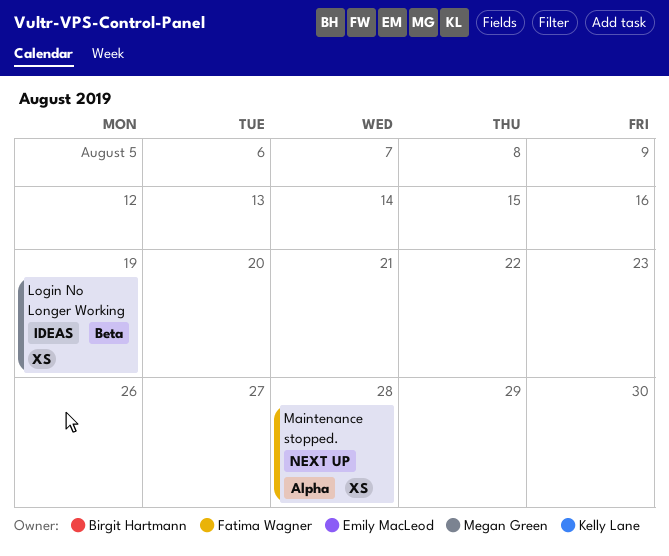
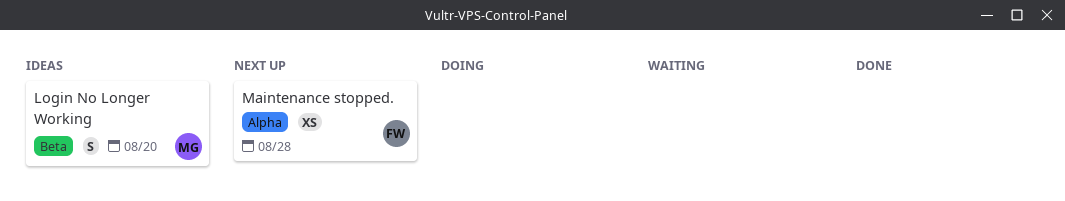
Login No Longer Working, estimate: XS -> S
Login No Longer Working, due: Aug 19 -> Aug 20

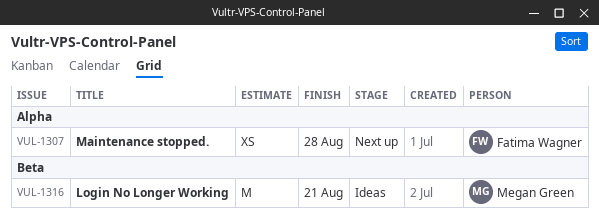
Login No Longer Working, estimate: S -> M
Login No Longer Working, due: Aug 20 -> Aug 21

